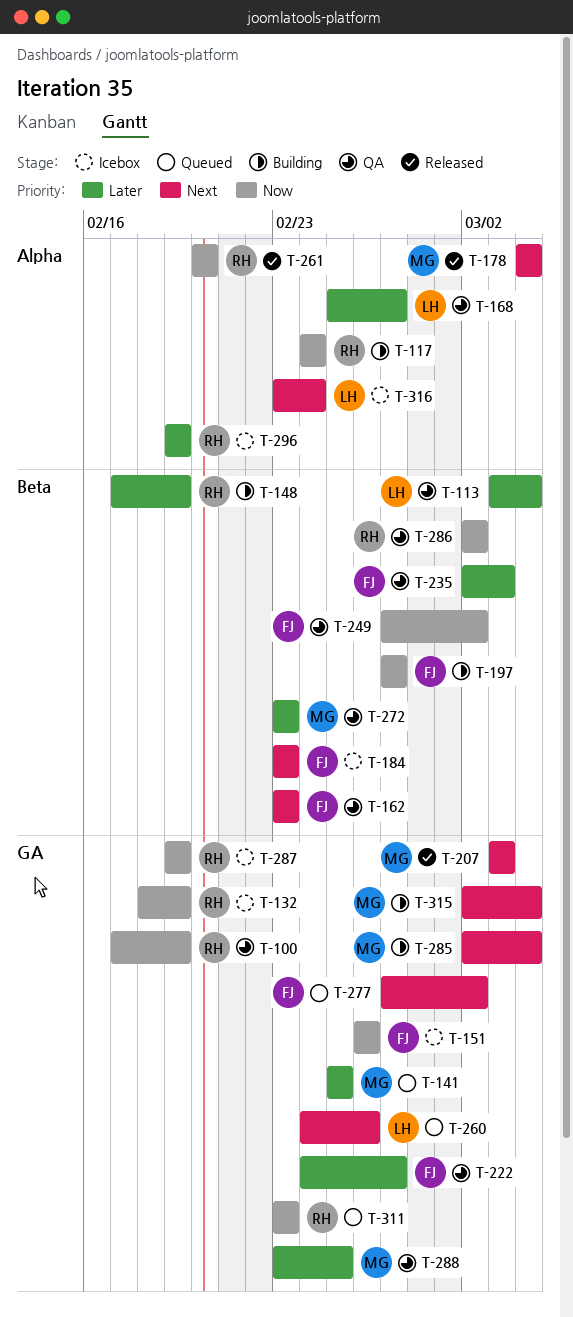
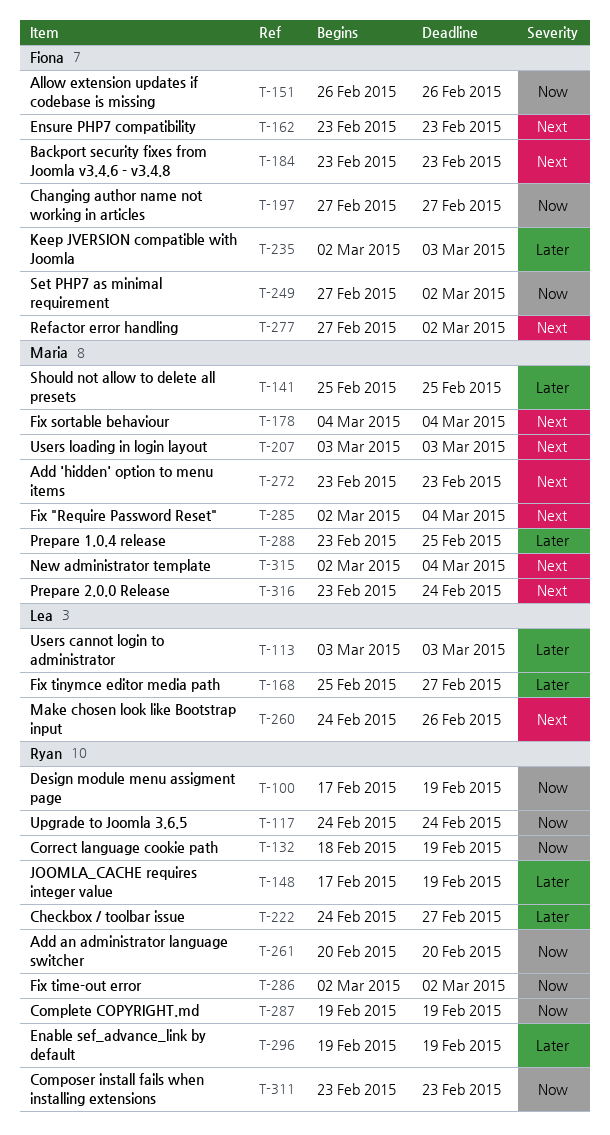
T-113, due: Mar 4 -> Mar 3
T-222, owner: Fiona -> Ryan
T-272, priority: Later -> Next
T-316, owner: Lea -> Maria

